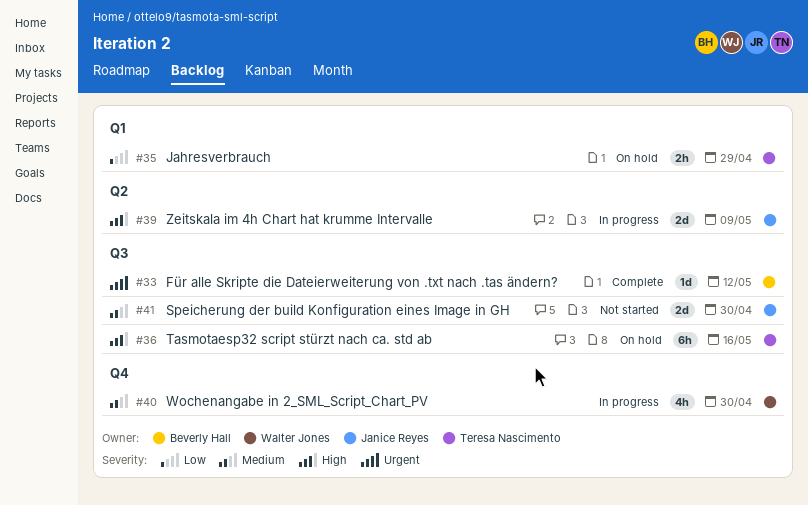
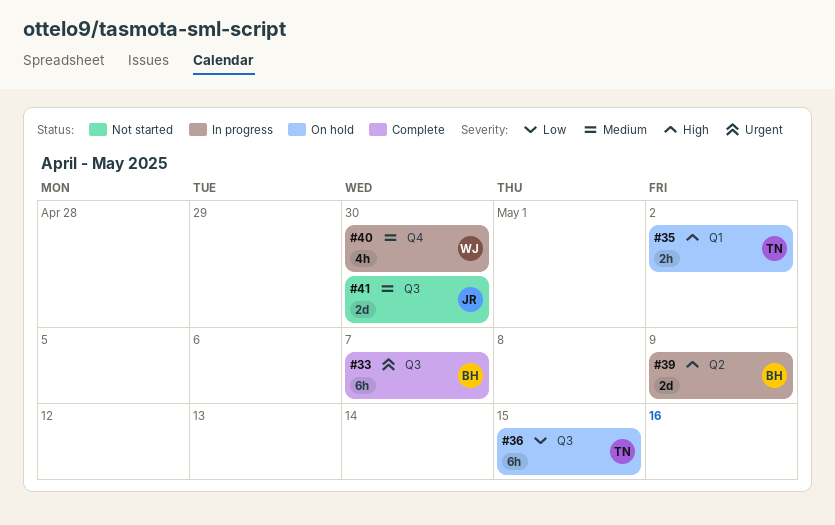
#33, estimate: 1d -> 6h
#33, due: May 12 -> May 7
#35, priority: Low -> High
#35, due: Apr 29 -> May 2
#36, priority: High -> Low
#36, due: May 16 -> May 15
#39, owner: Janice Reyes -> Beverly Hall

